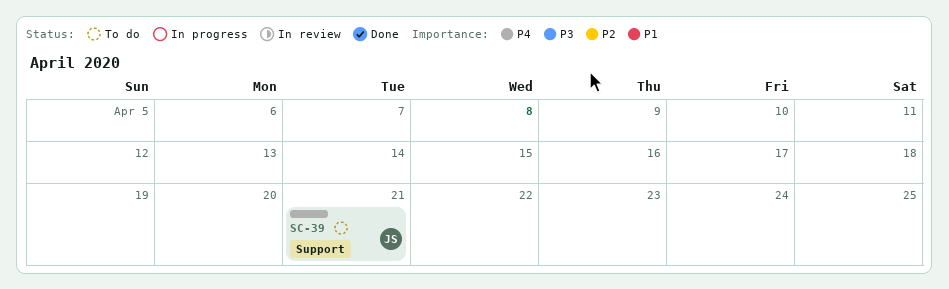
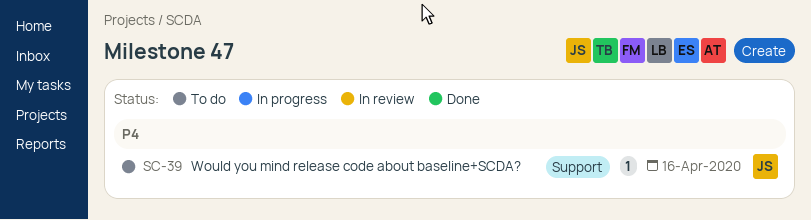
SC-39, due: Apr 21 -> Apr 16

